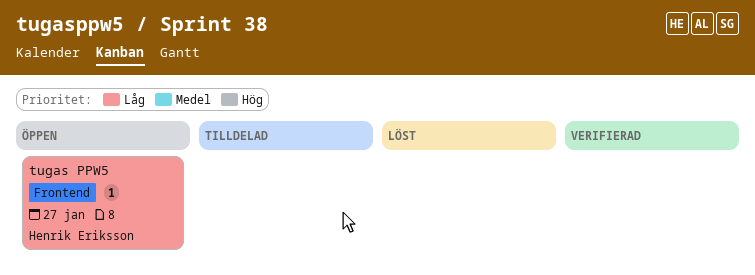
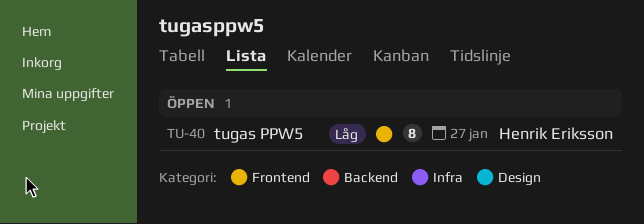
tugas PPW5, estimate: 1 -> 8

